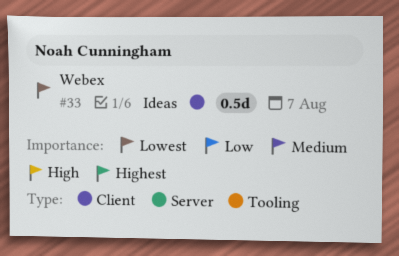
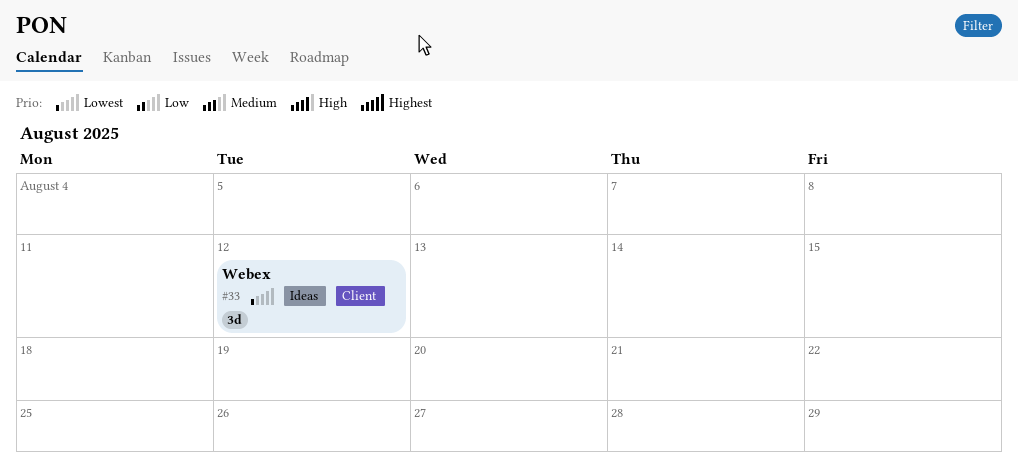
#33, estimate: 0.5d -> 3d
#33, due: Aug 7 -> Aug 12

